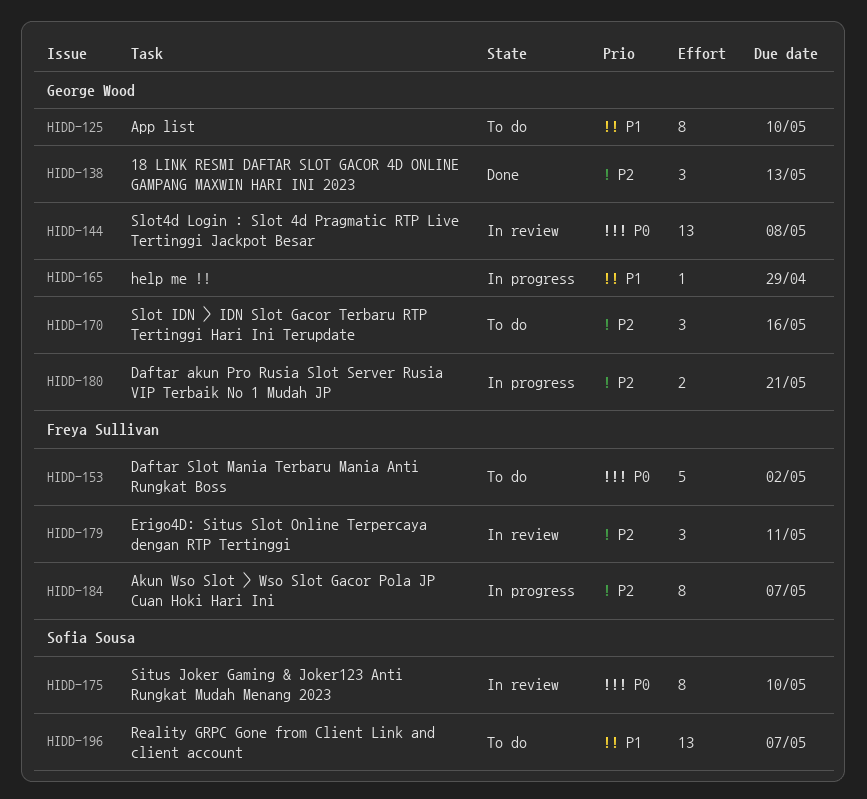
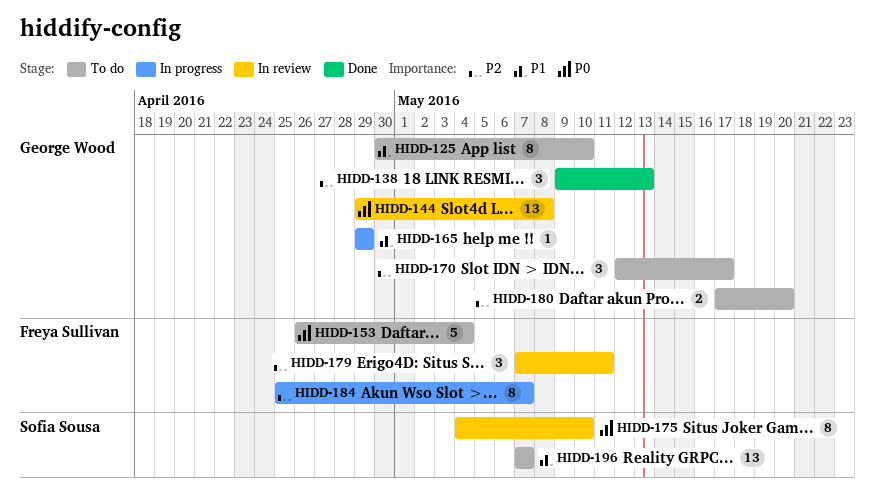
HIDD-153, due: May 2 -> May 4
HIDD-170, due: May 16 -> May 17
HIDD-180, status: In progress -> To do
HIDD-180, due: May 21 -> May 20

